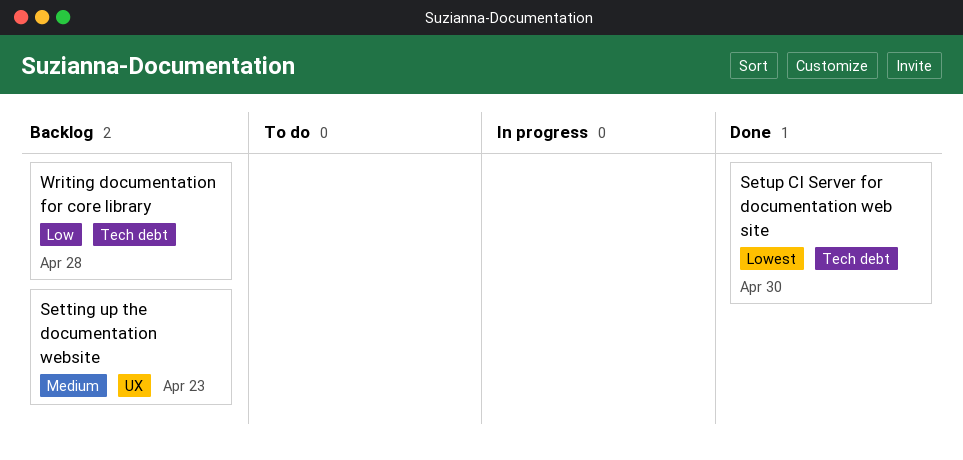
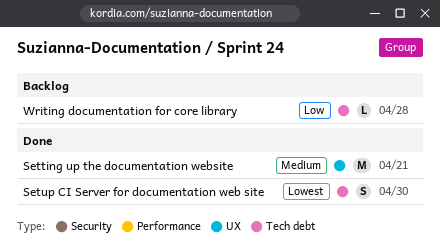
Setting up the documentation website, status: Backlog -> Done
Setting up the documentation website, due: Apr 23 -> Apr 21

